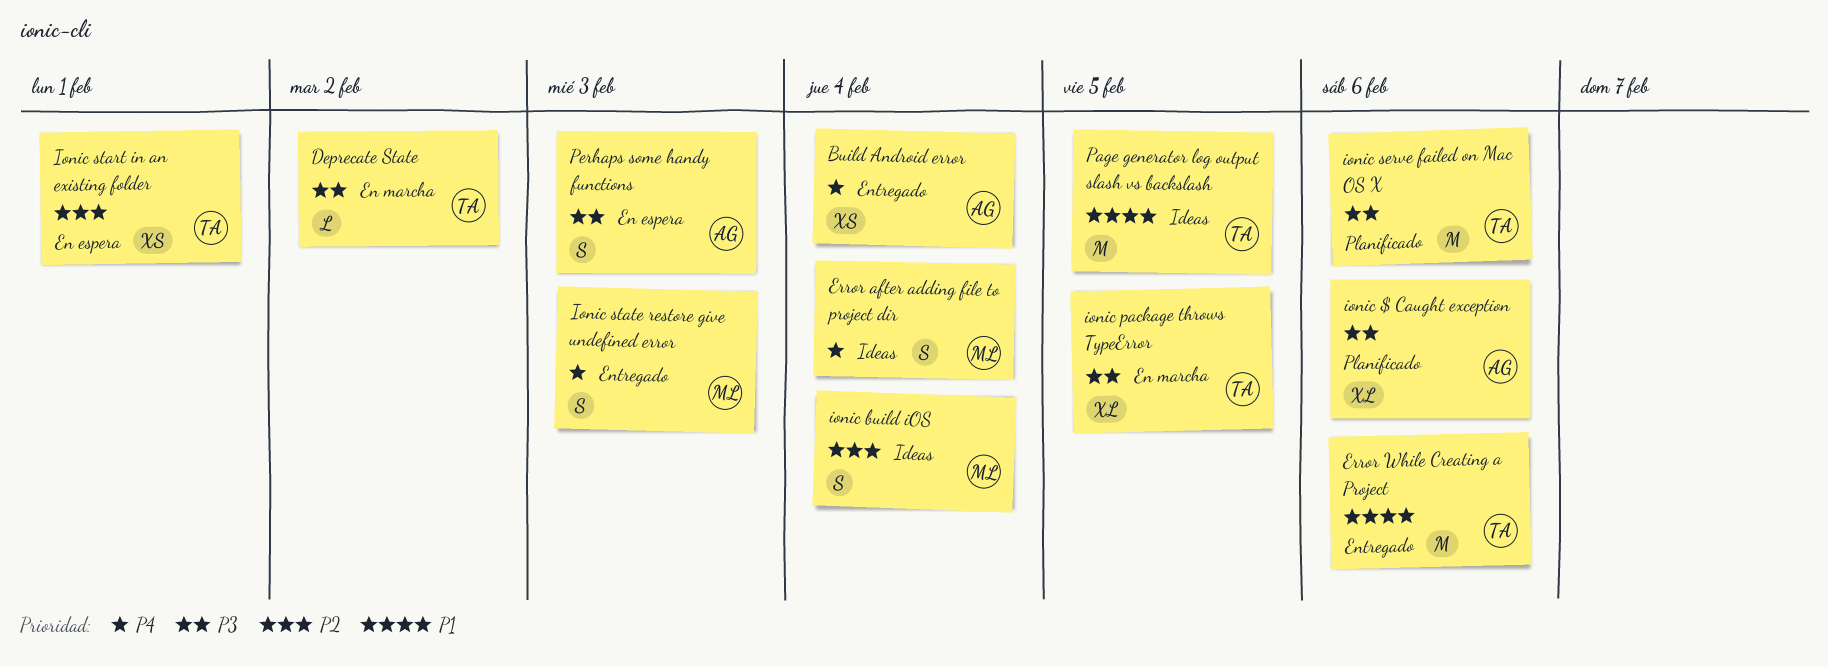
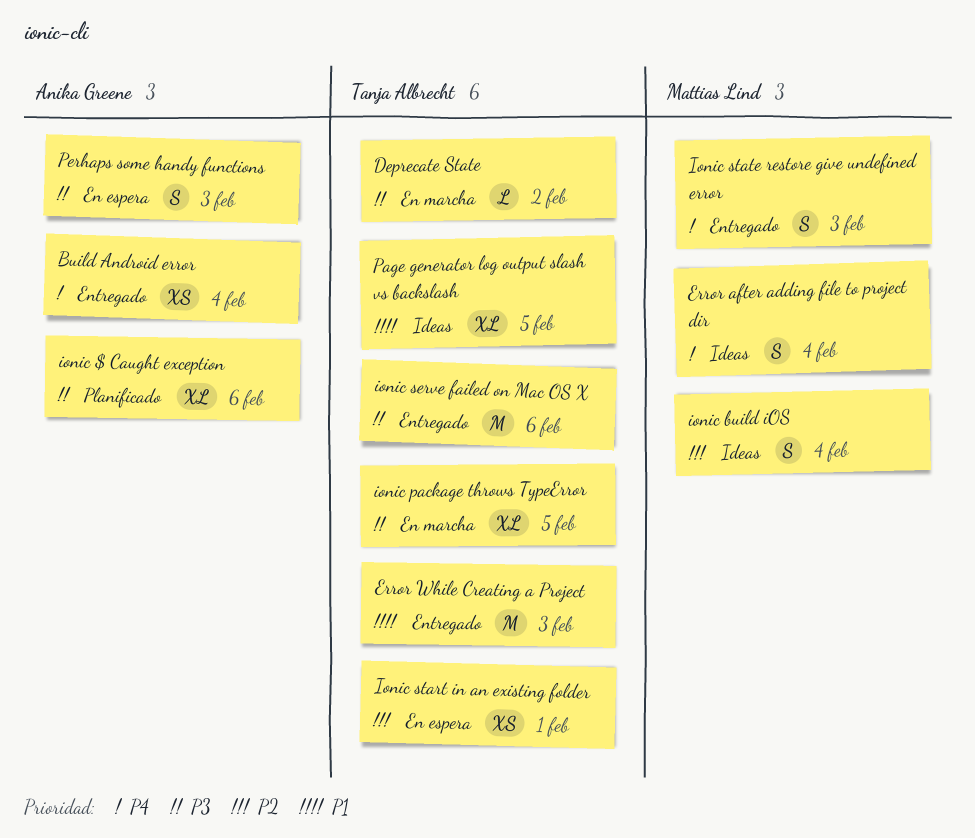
Error While Creating a Project, due: Feb 6 -> Feb 3
ionic serve failed on Mac OS X, status: Planificado -> Entregado
Page generator log output slash vs backslash, estimate: M -> XL

